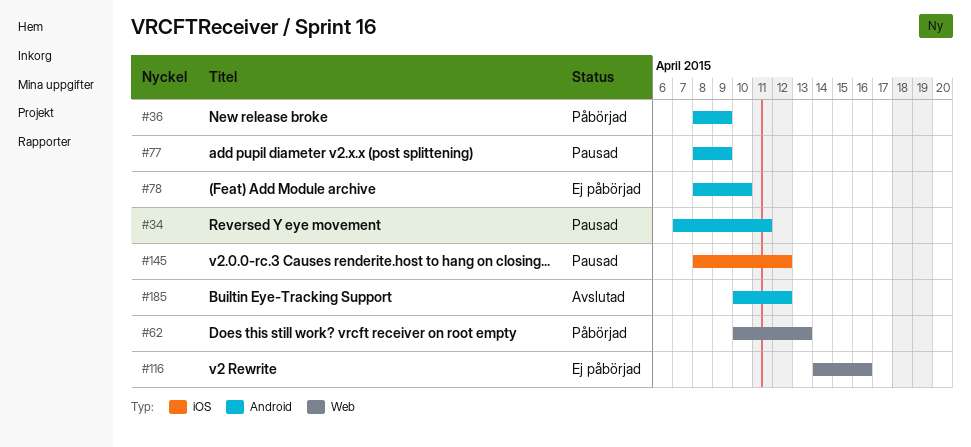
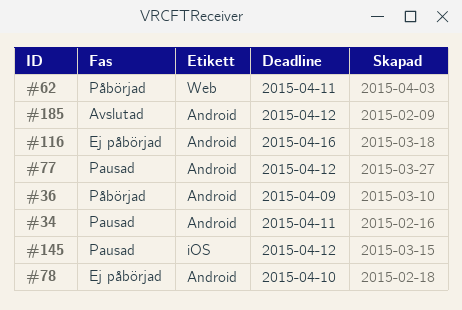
#62, due: Apr 13 -> Apr 11
#77, due: Apr 9 -> Apr 12
#116, label: Web -> Android

